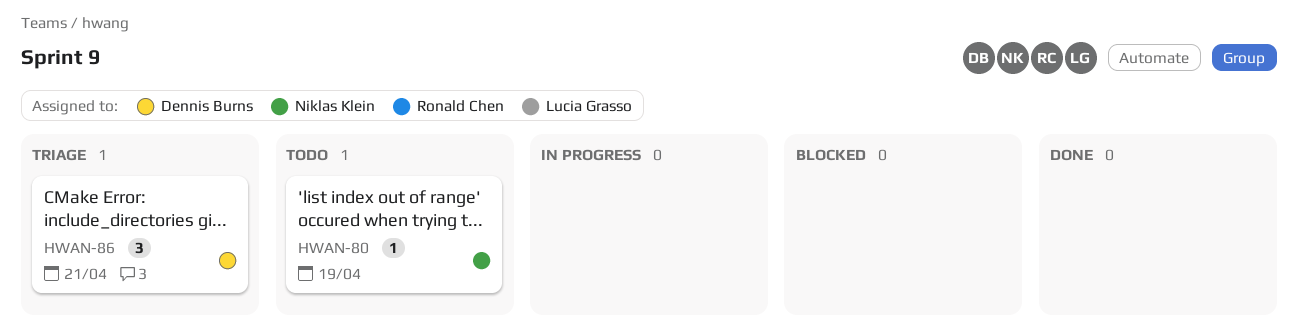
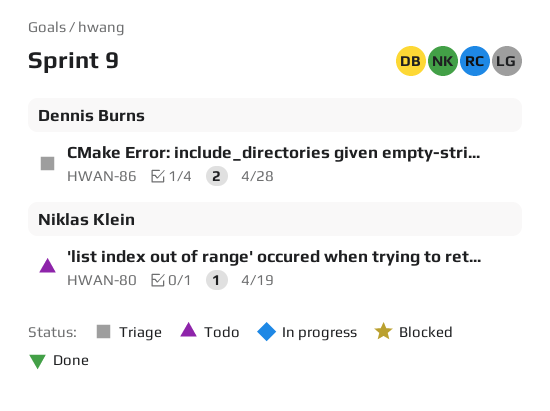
HWAN-86, estimate: 3 -> 2
HWAN-86, due: Apr 21 -> Apr 28

